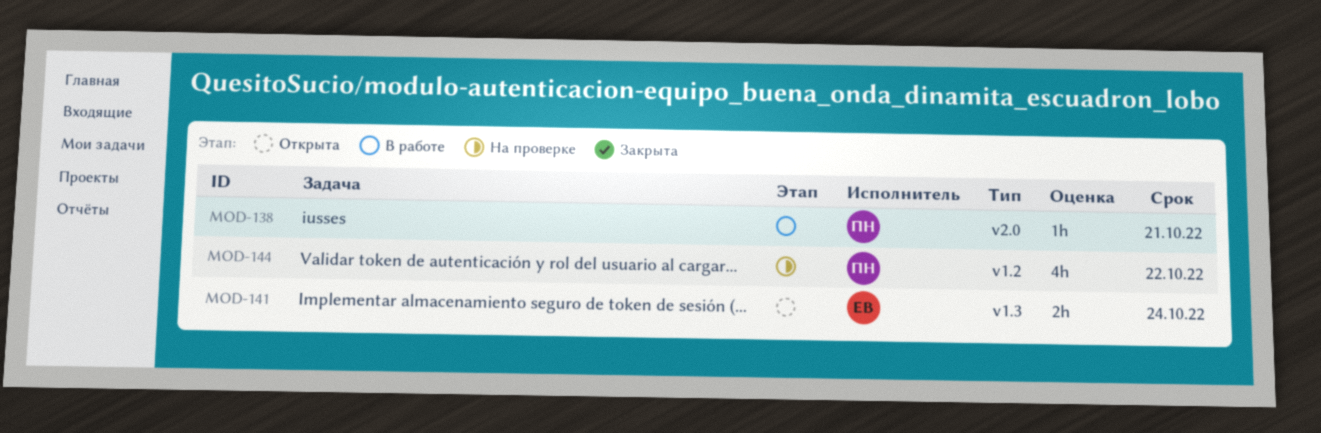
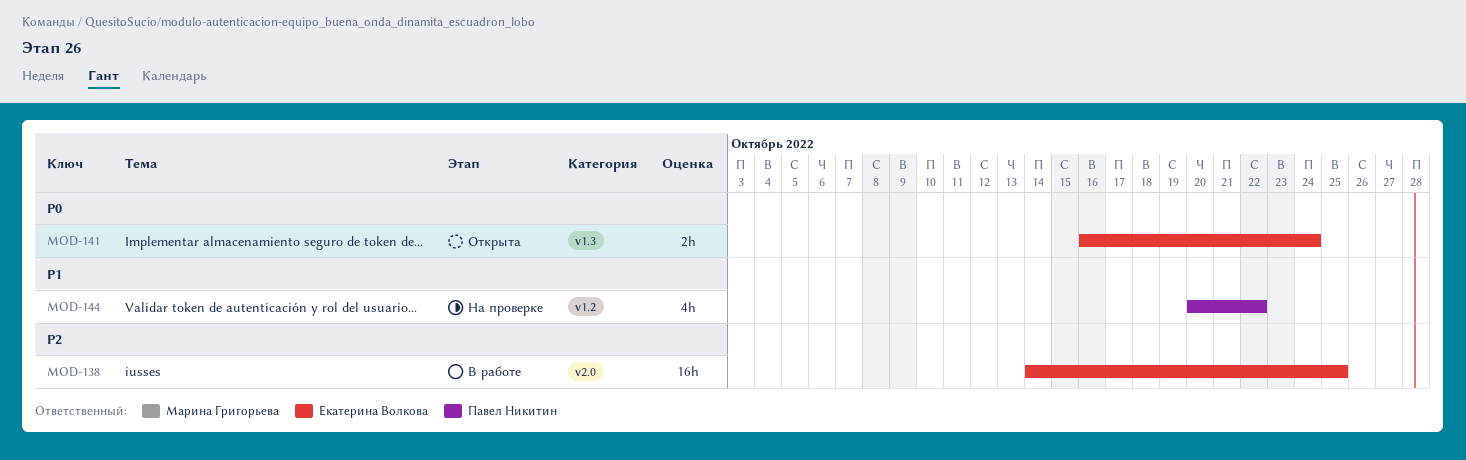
MOD-138, owner: Павел Никитин -> Екатерина Волкова
MOD-138, estimate: 1h -> 16h
MOD-138, due: Oct 21 -> Oct 25

